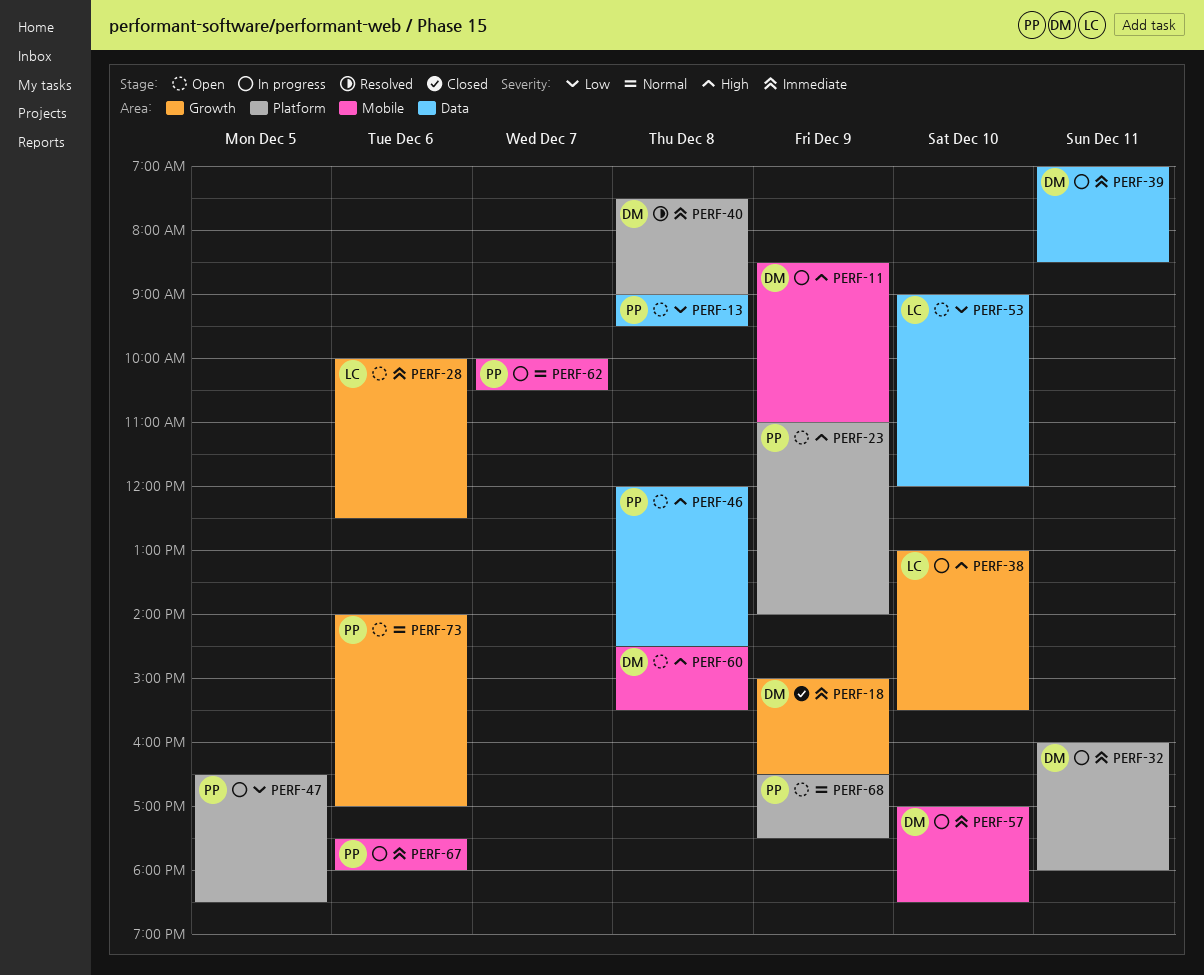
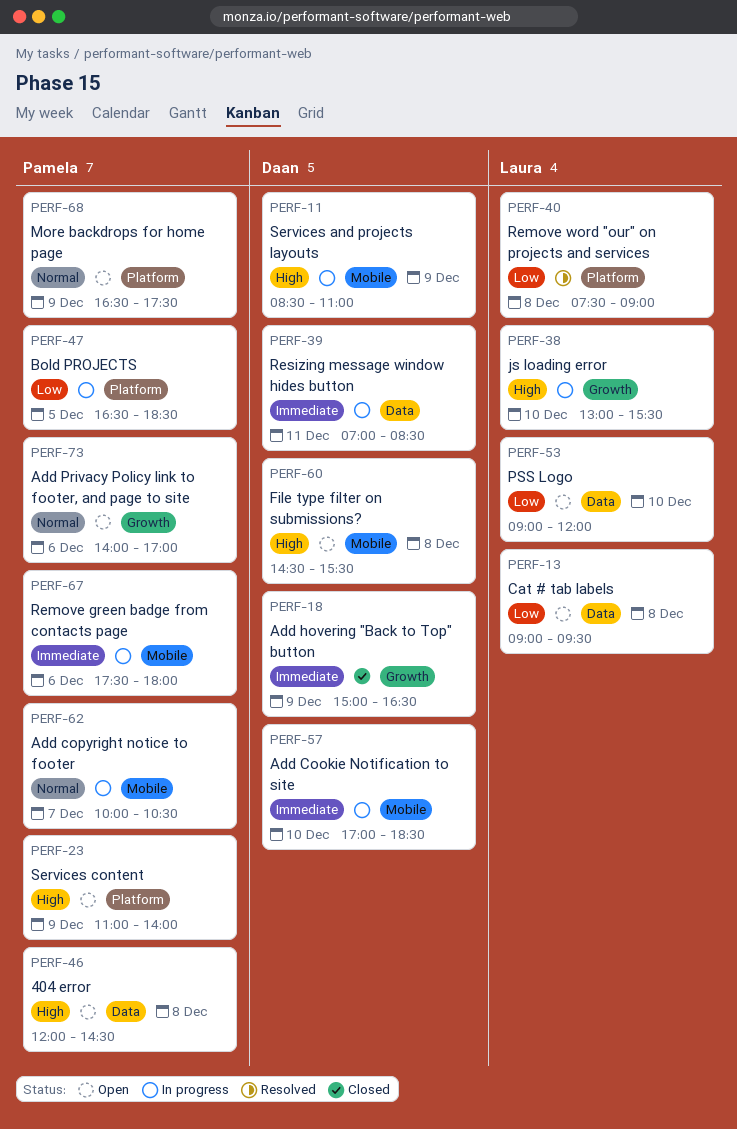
PERF-13, owner: Pamela -> Laura
PERF-28: present -> none
PERF-32: present -> none
PERF-40, owner: Daan -> Laura
PERF-40, priority: Immediate -> Low

